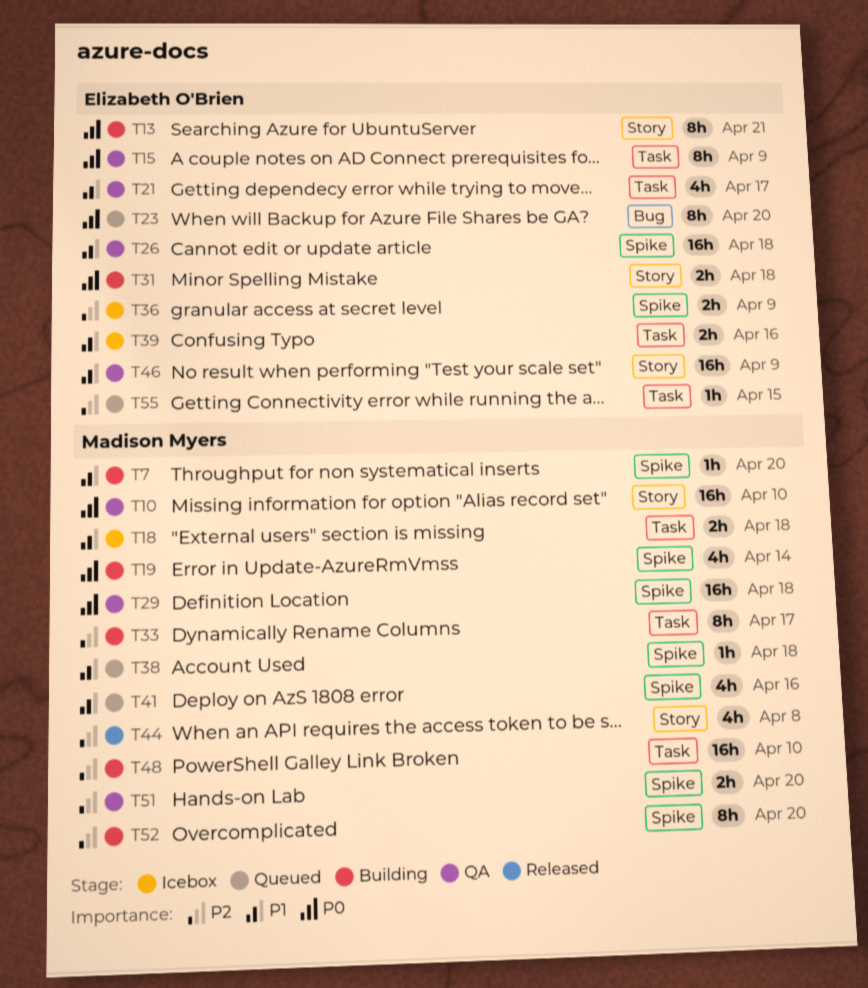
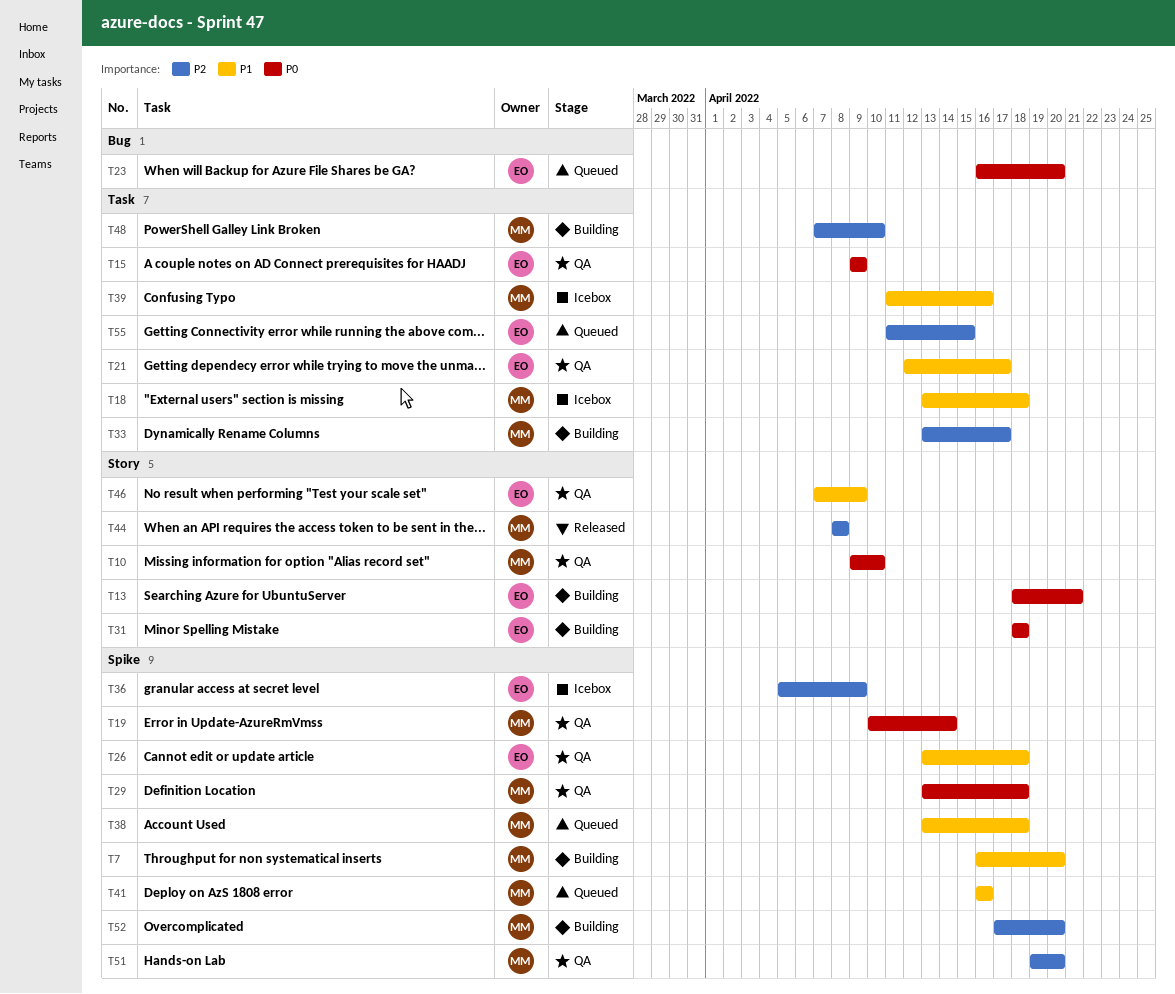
T19, status: Building -> QA
T39, owner: Elizabeth O'Brien -> Madison Myers

